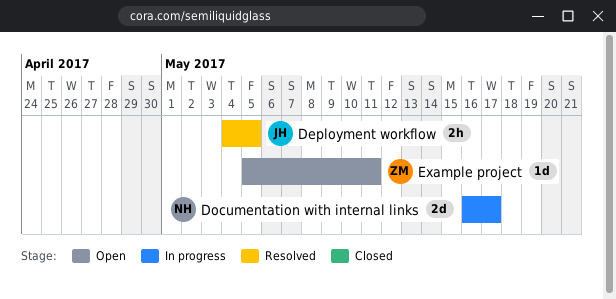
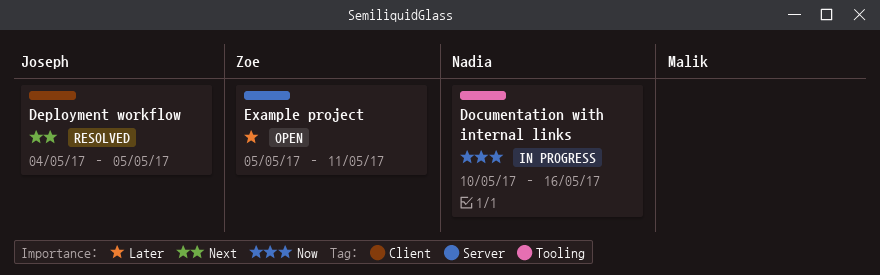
Documentation with internal links, start: May 16 -> May 10
Documentation with internal links, due: May 17 -> May 16

